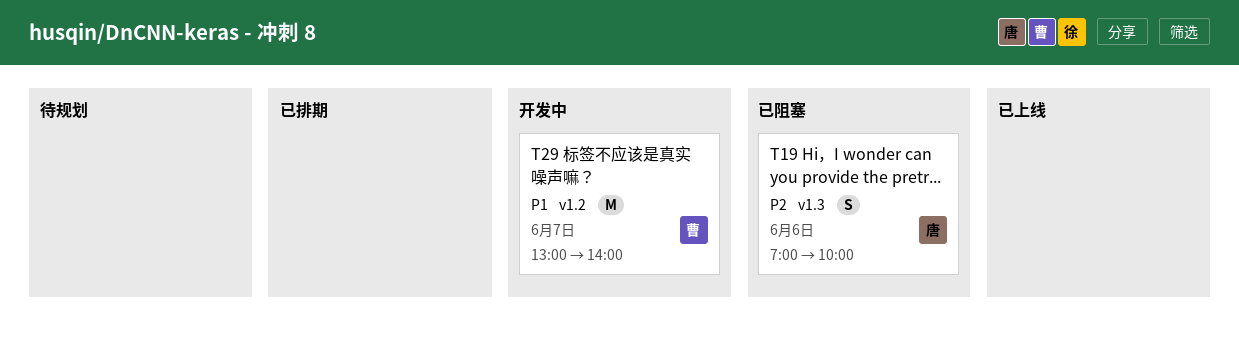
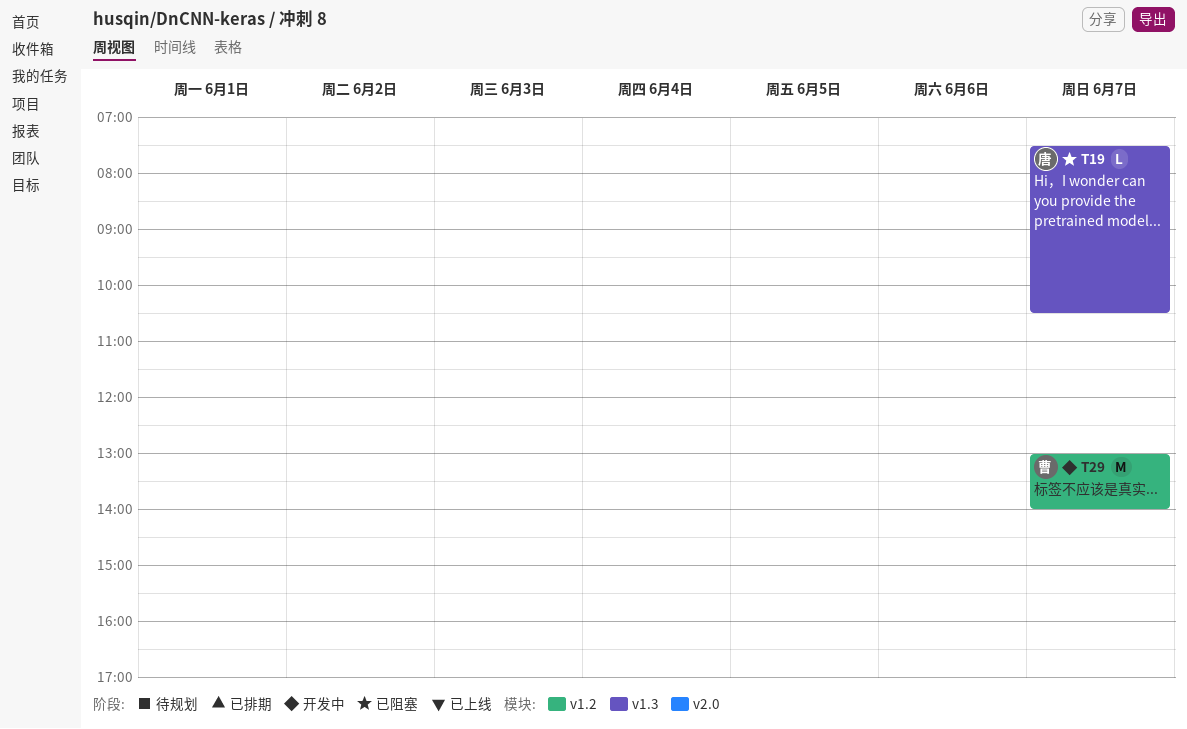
T19, estimate: S -> L
T19, day: Jun 6 -> Jun 7
T19, begins: 07:00 -> 07:30
T19, ends: 10:00 -> 10:30

